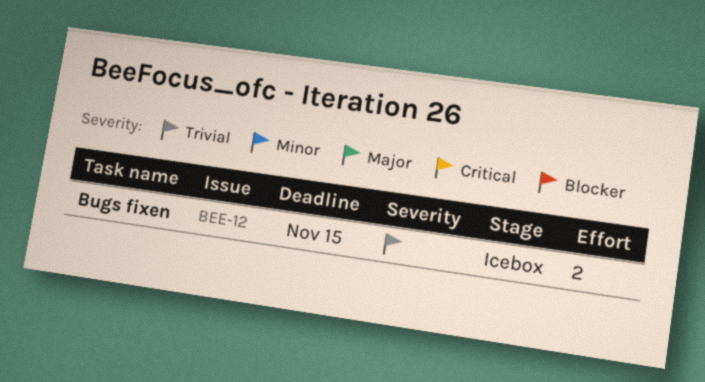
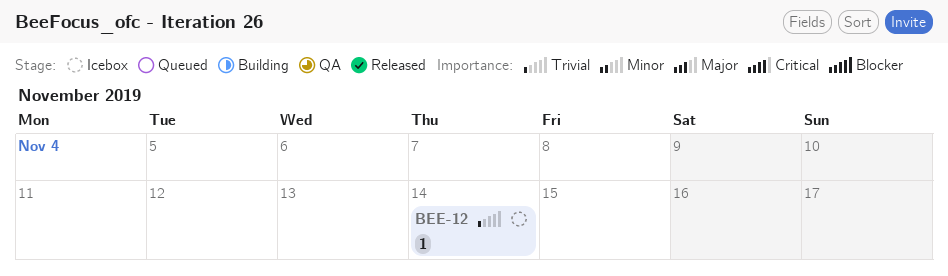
BEE-12, estimate: 2 -> 1
BEE-12, due: Nov 15 -> Nov 14

